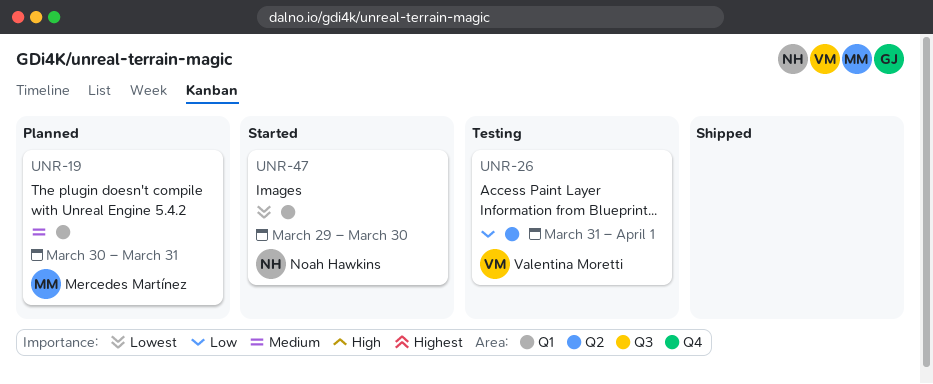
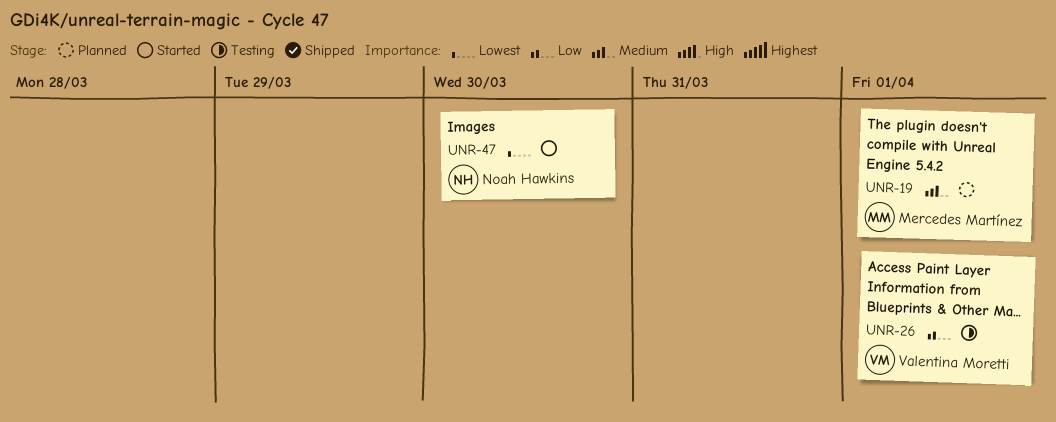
UNR-19, due: Mar 31 -> Apr 1

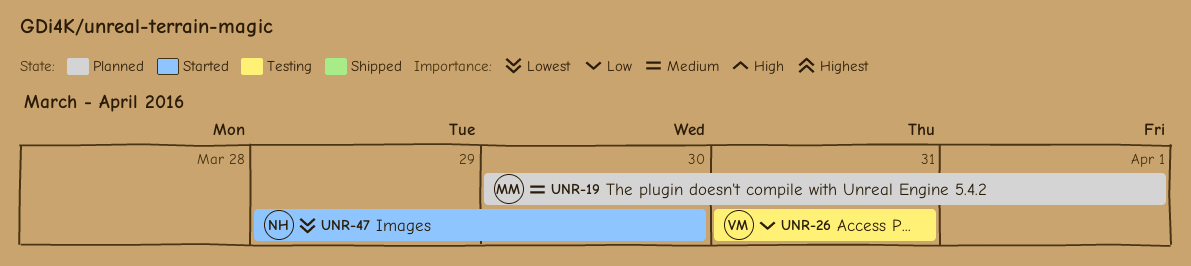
UNR-26, due: Apr 1 -> Mar 31

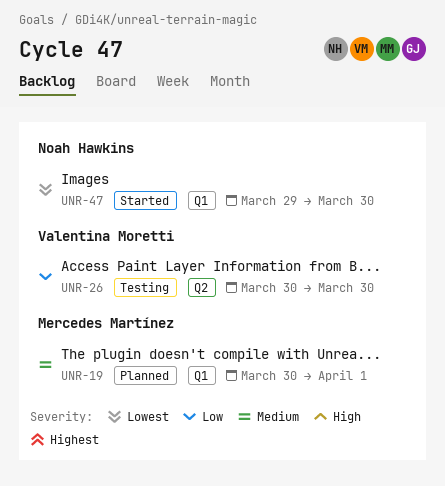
UNR-26, start: Mar 31 -> Mar 30
UNR-26, due: Mar 31 -> Mar 30

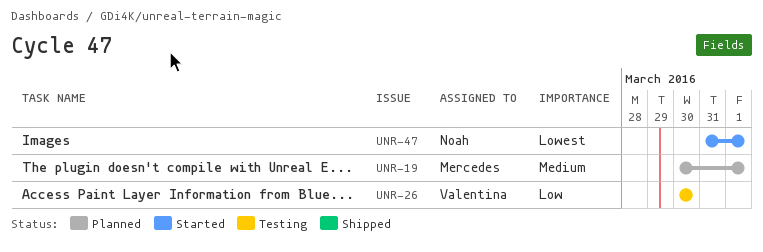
UNR-47, start: Mar 29 -> Mar 31
UNR-47, due: Mar 30 -> Apr 1

